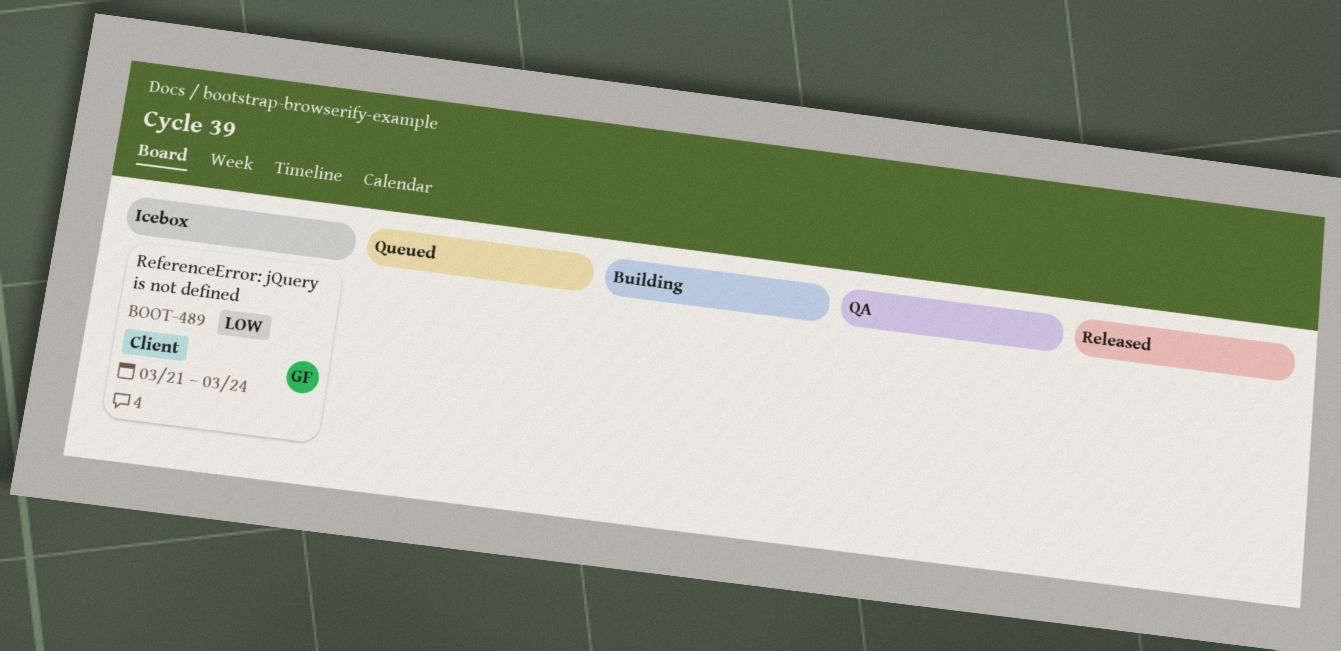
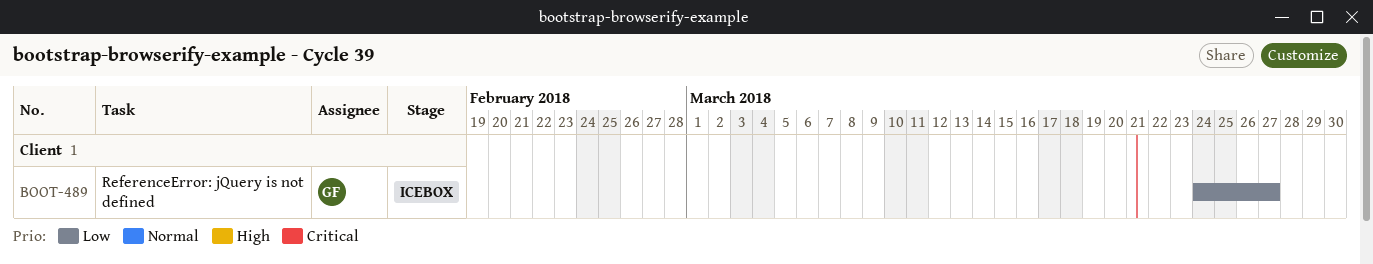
BOOT-489, start: Mar 21 -> Mar 24
BOOT-489, due: Mar 24 -> Mar 27

